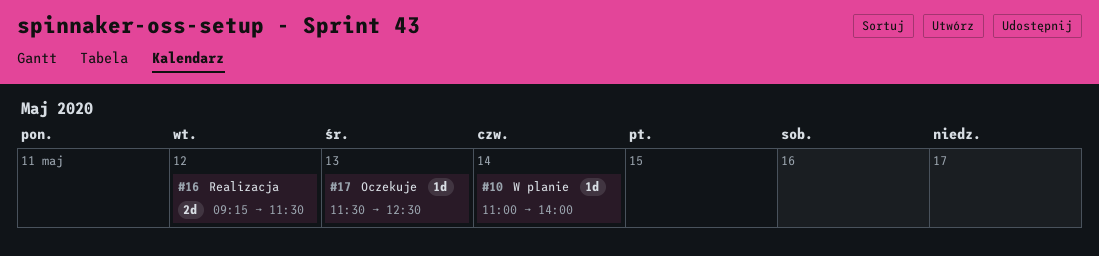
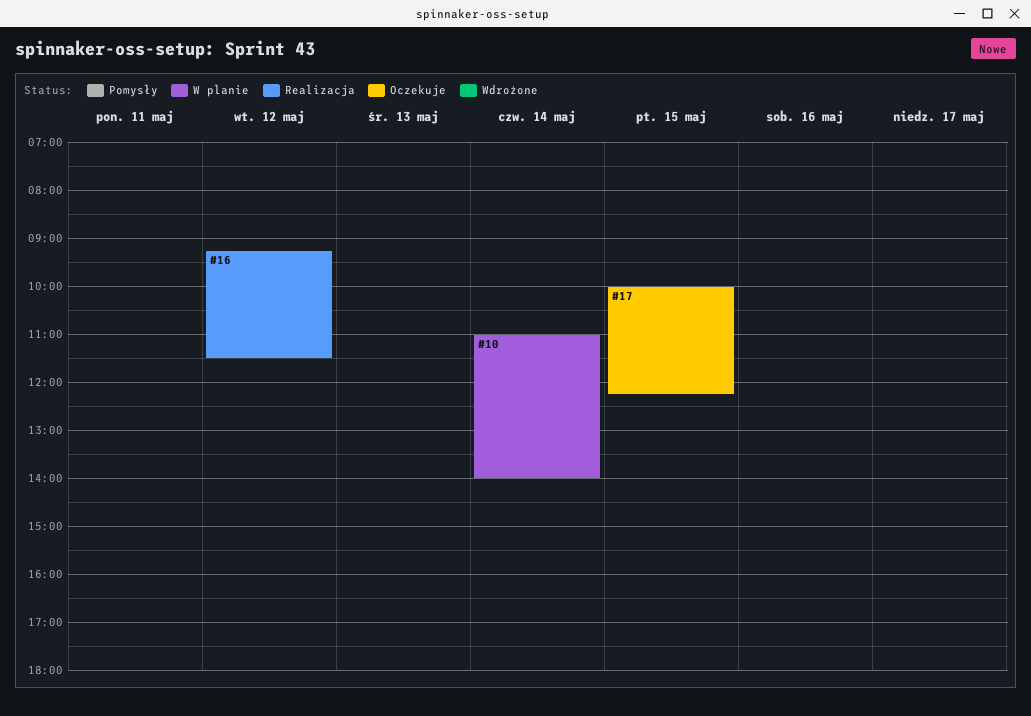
#17, day: May 13 -> May 15
#17, begins: 11:30 -> 10:00
#17, ends: 12:30 -> 12:15

